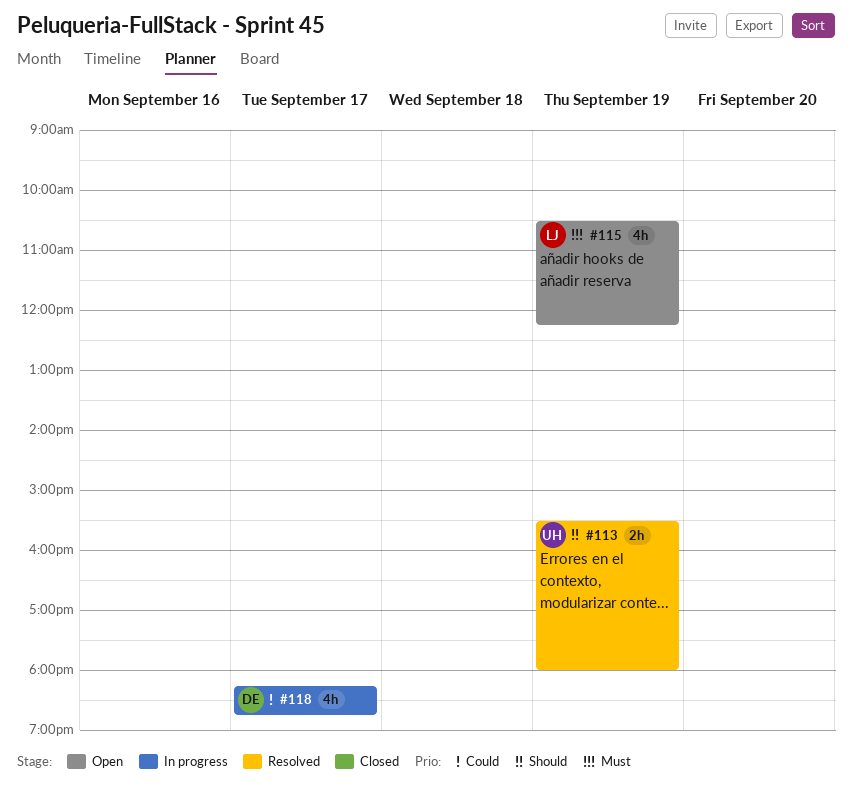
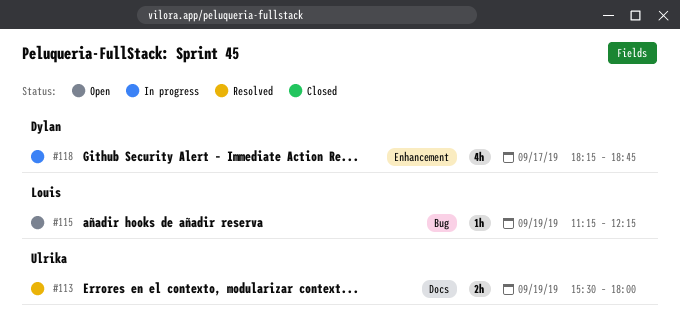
#115, estimate: 4h -> 1h
#115, begins: 10:30 -> 11:15

